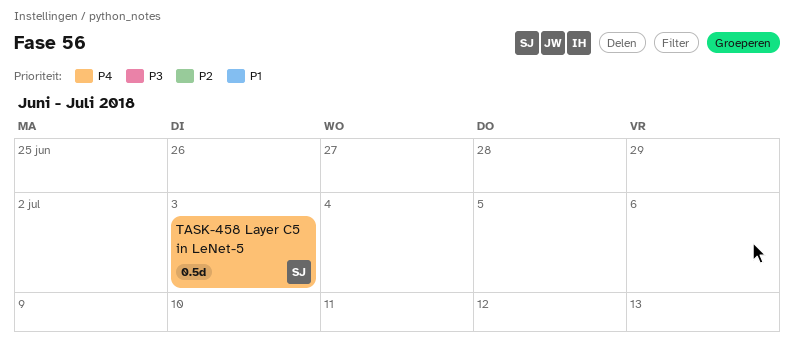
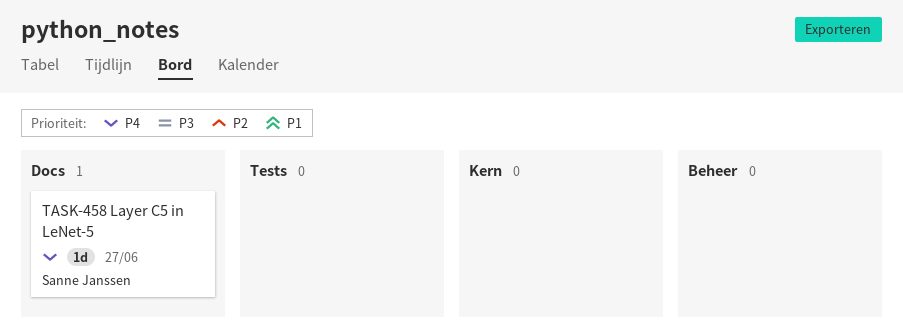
TASK-458, estimate: 0.5d -> 1d
TASK-458, due: Jul 3 -> Jun 27

